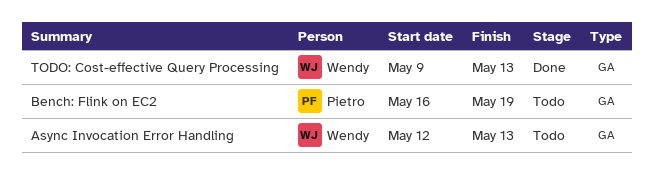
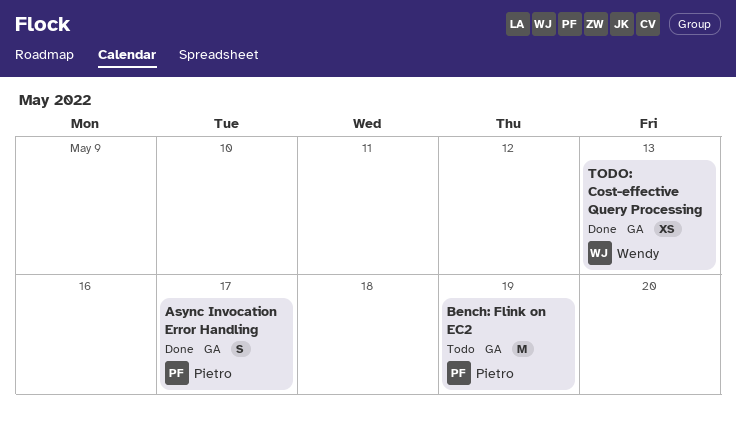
Async Invocation Error Handling, status: Todo -> Done
Async Invocation Error Handling, owner: Wendy -> Pietro
Async Invocation Error Handling, due: May 13 -> May 17

